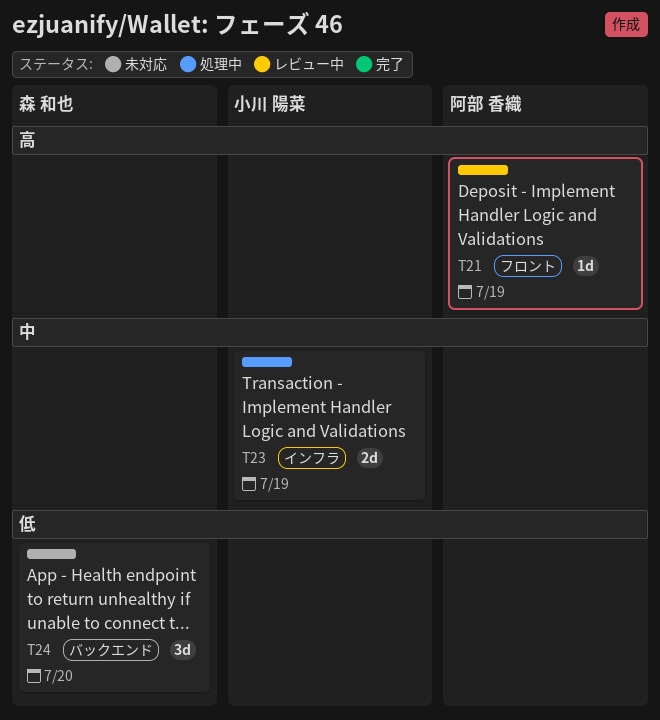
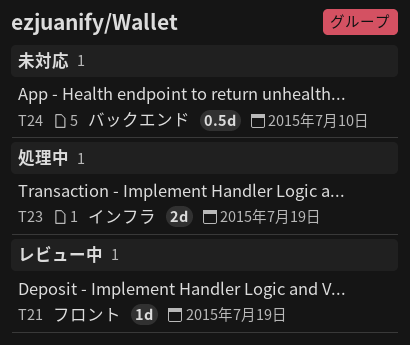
T24, estimate: 3d -> 0.5d
T24, due: Jul 20 -> Jul 10

